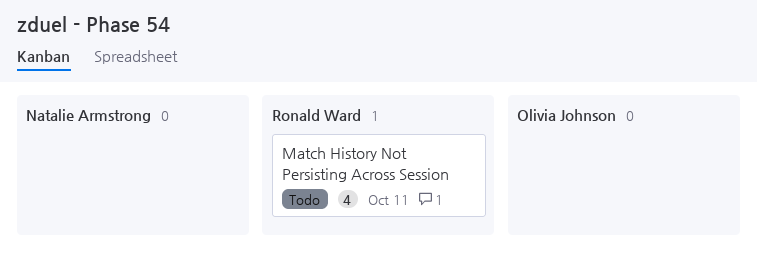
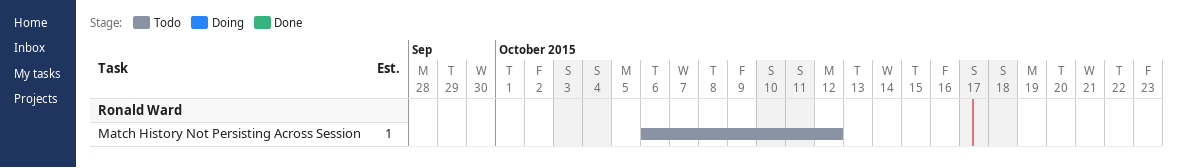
Match History Not Persisting Across Session, estimate: 4 -> 1
Match History Not Persisting Across Session, due: Oct 11 -> Oct 12

